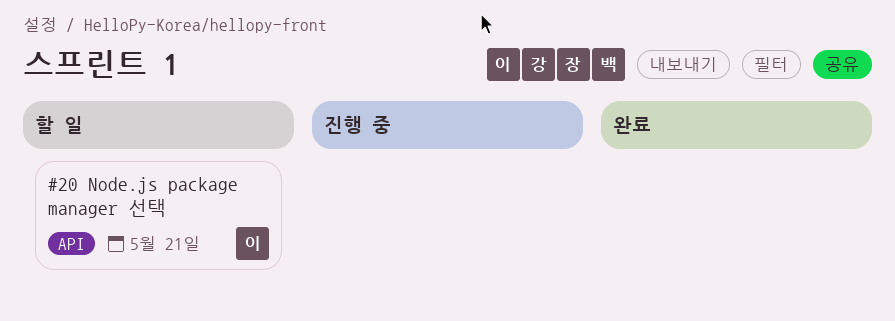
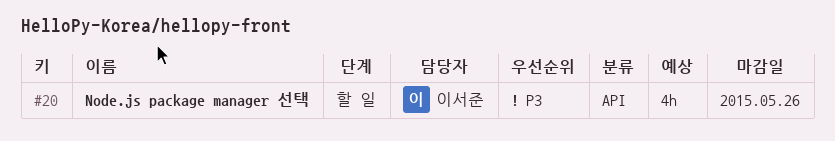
#20, due: May 21 -> May 26

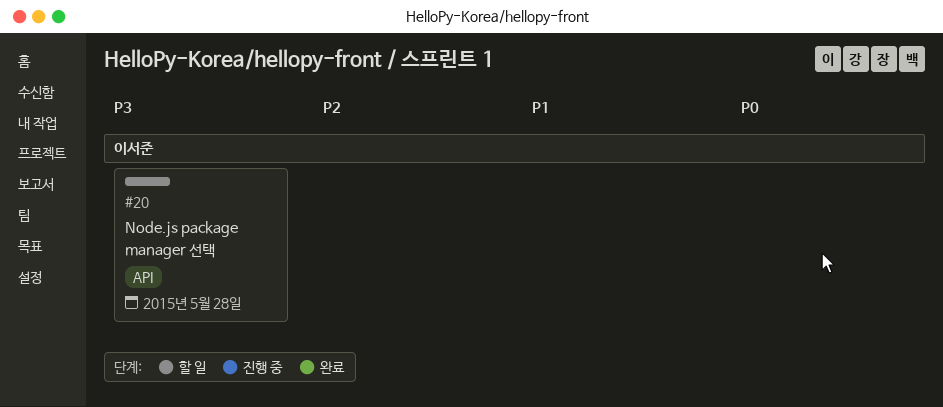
#20, due: May 26 -> May 28

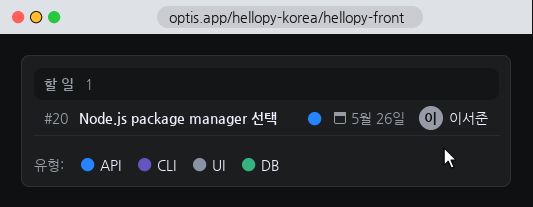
#20, due: May 28 -> May 26

